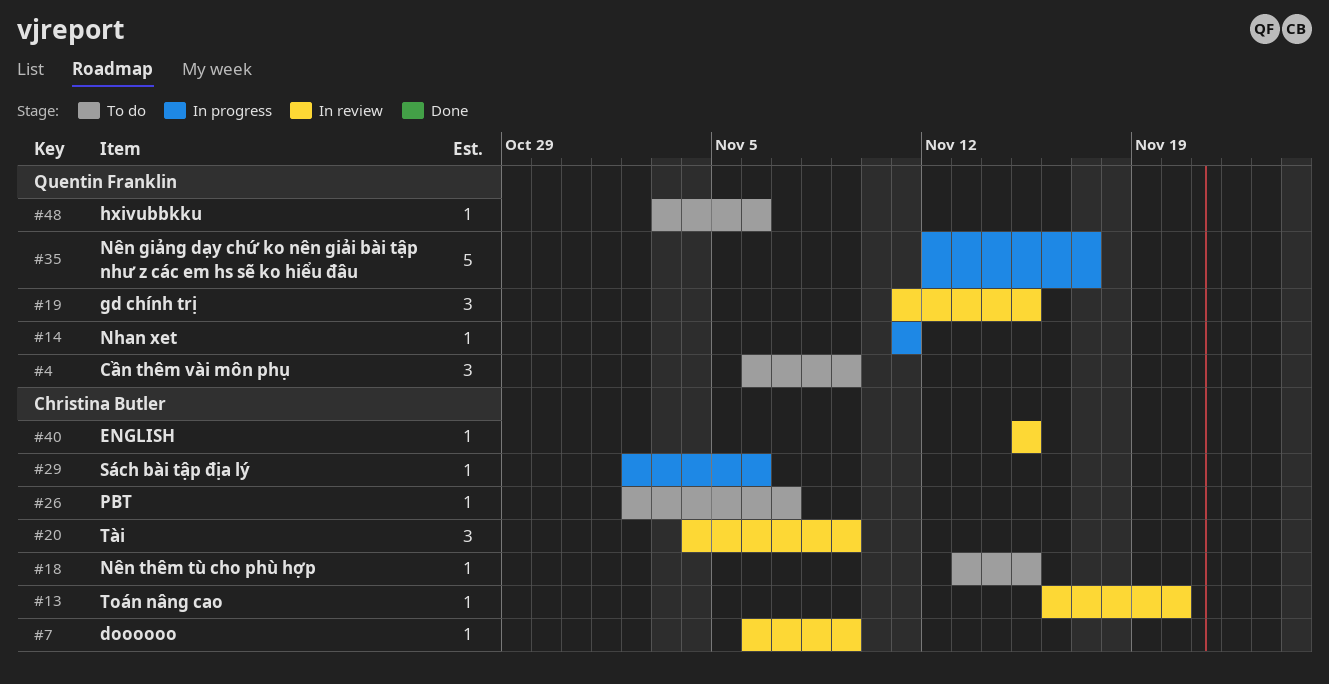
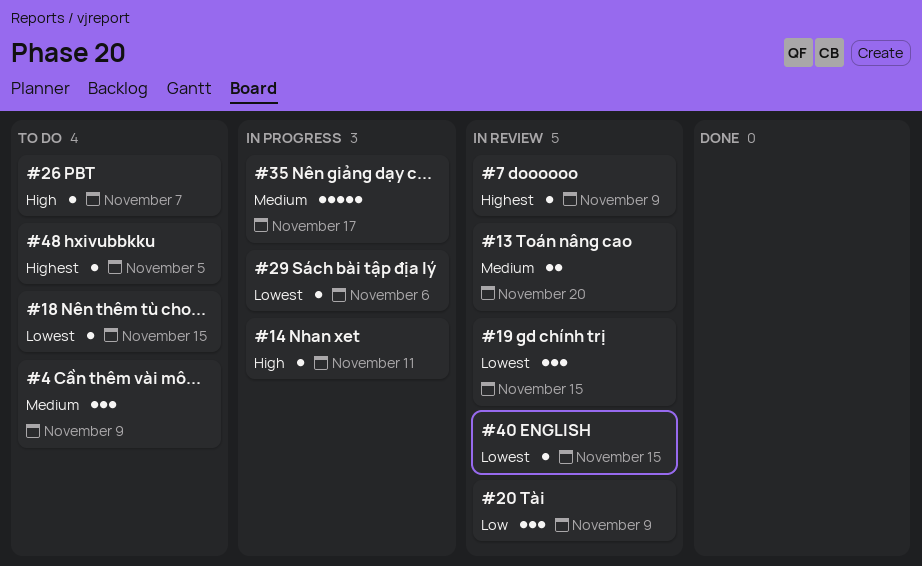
#13, estimate: 1 -> 2
#48, due: Nov 6 -> Nov 5

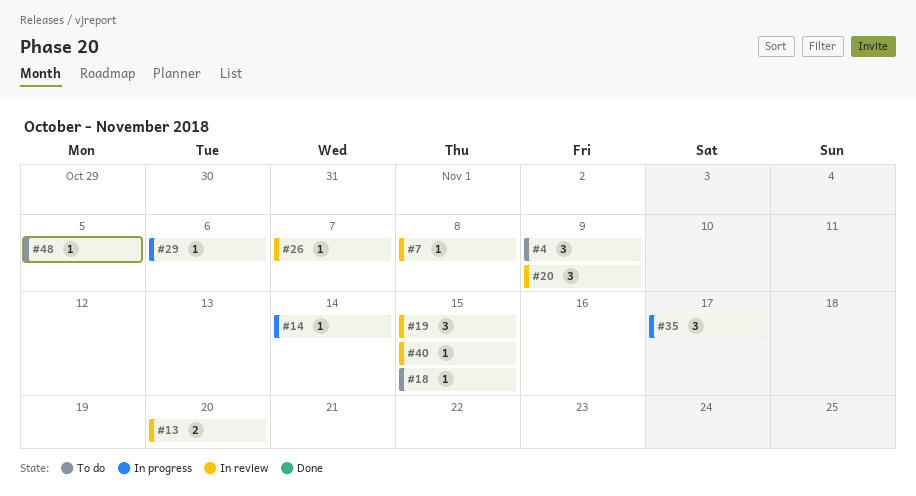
#7, due: Nov 9 -> Nov 8
#14, due: Nov 11 -> Nov 14
#26, status: To do -> In review
#35, estimate: 5 -> 3

